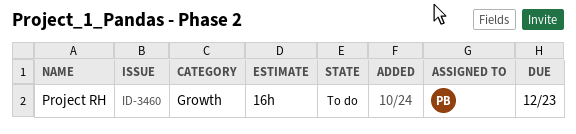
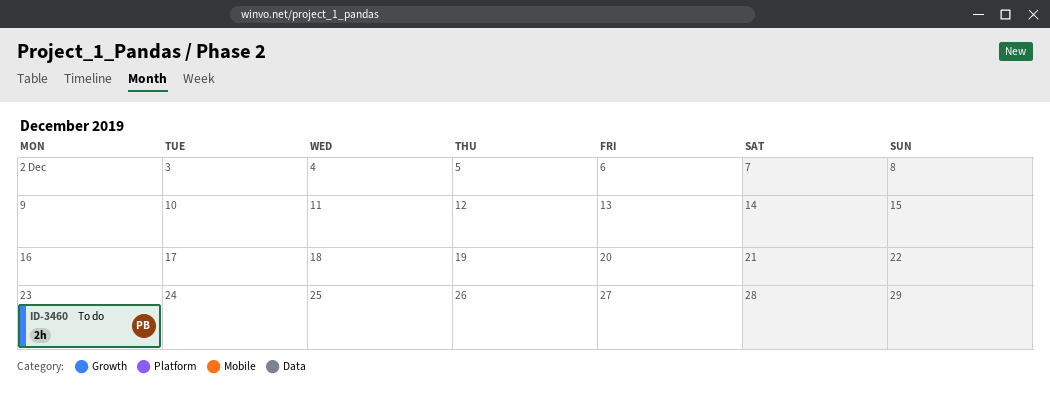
ID-3460, estimate: 16h -> 2h

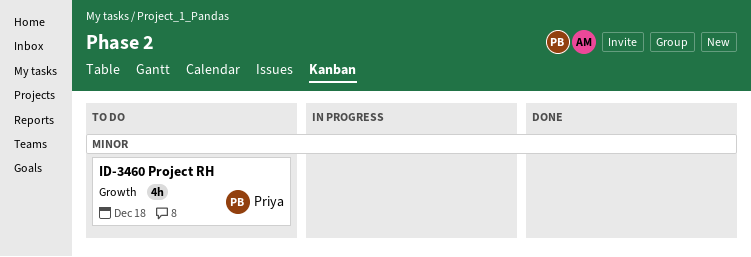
ID-3460, estimate: 2h -> 4h
ID-3460, due: Dec 23 -> Dec 18

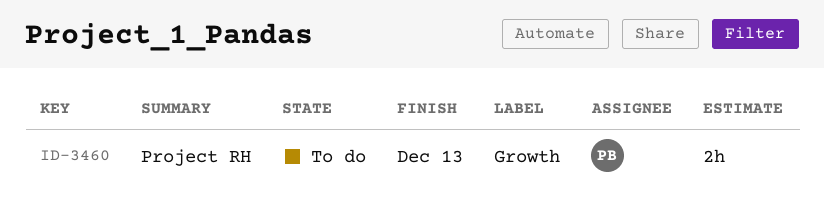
ID-3460, estimate: 4h -> 2h
ID-3460, due: Dec 18 -> Dec 13

